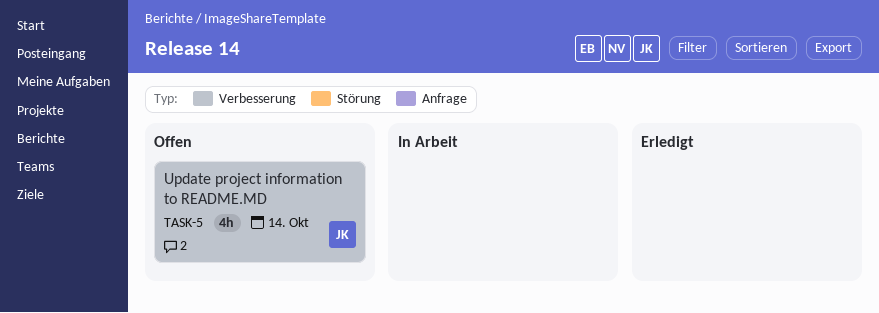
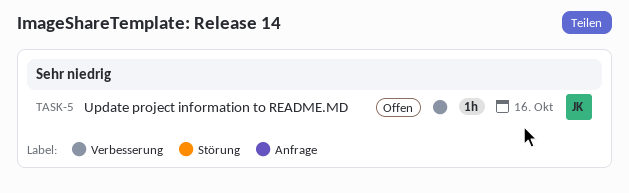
TASK-5, estimate: 4h -> 1h
TASK-5, due: Oct 14 -> Oct 16

